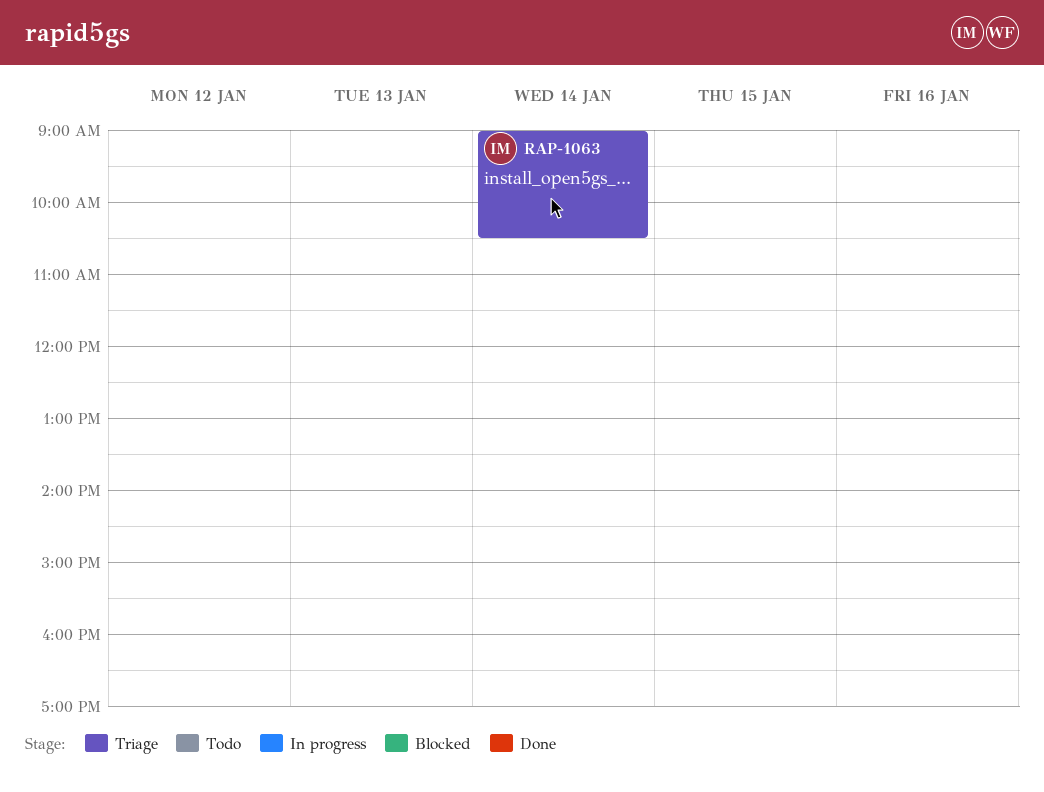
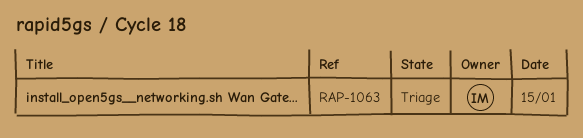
RAP-1063, day: Jan 14 -> Jan 15

